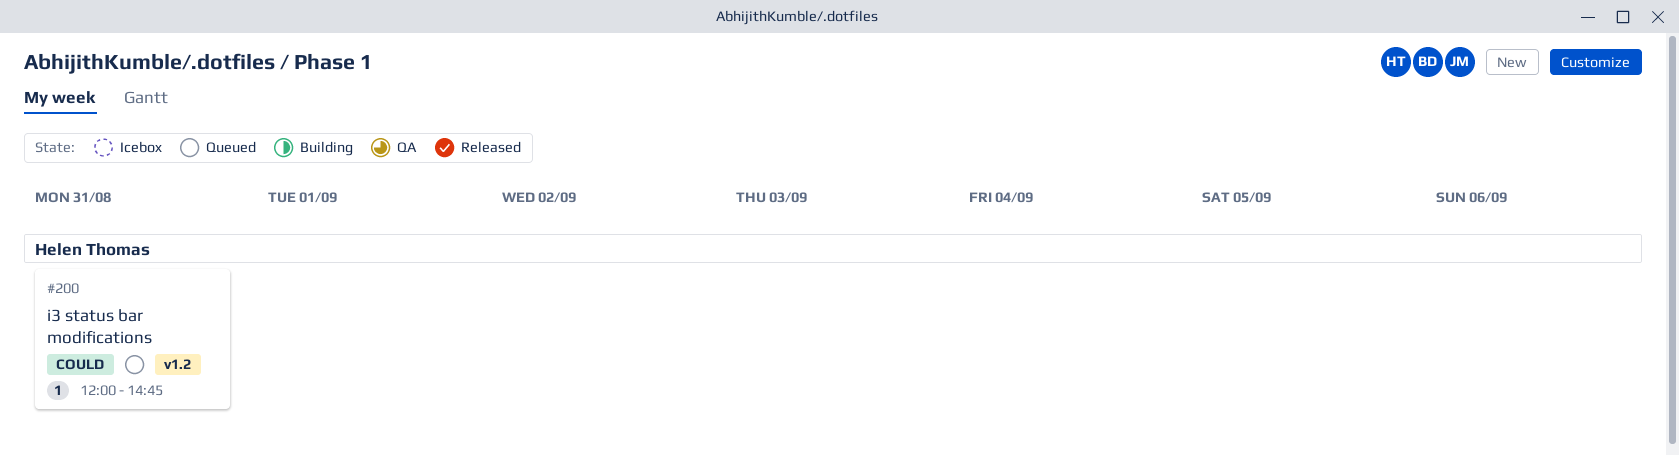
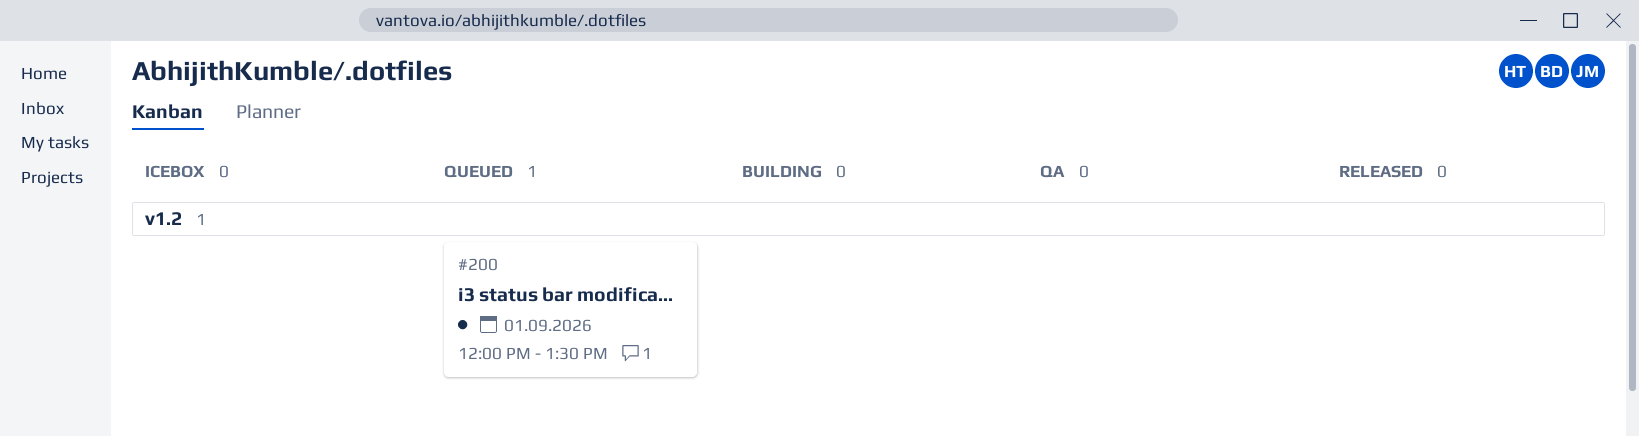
#200, day: Aug 31 -> Sep 1
#200, ends: 14:45 -> 13:30

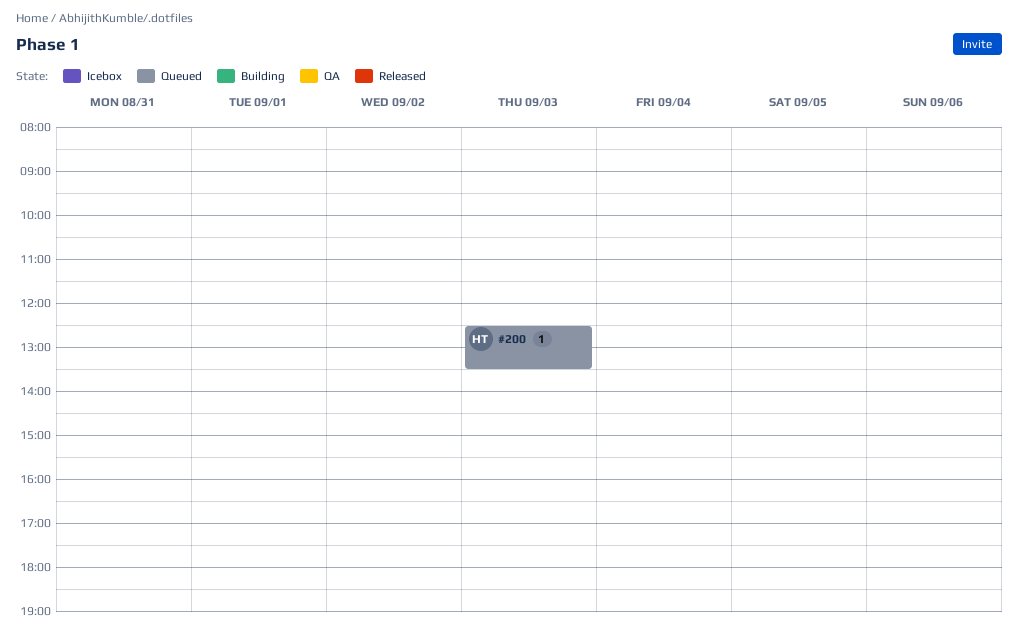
#200, day: Sep 1 -> Sep 3
#200, begins: 12:00 -> 12:30

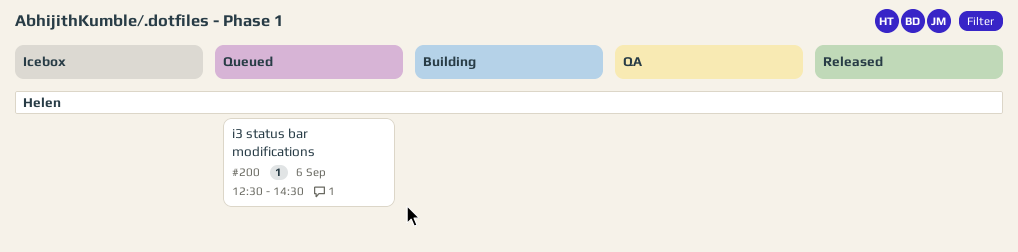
#200, day: Sep 3 -> Sep 6
#200, ends: 13:30 -> 14:30

